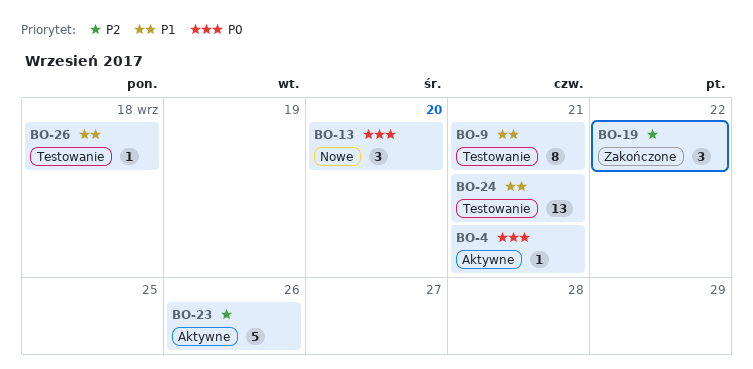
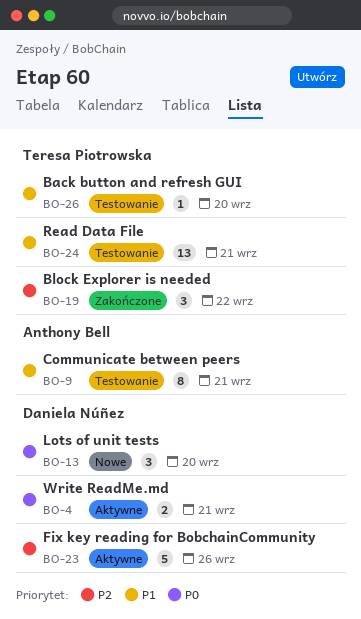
BO-4, estimate: 1 -> 2
BO-26, due: Sep 18 -> Sep 20

